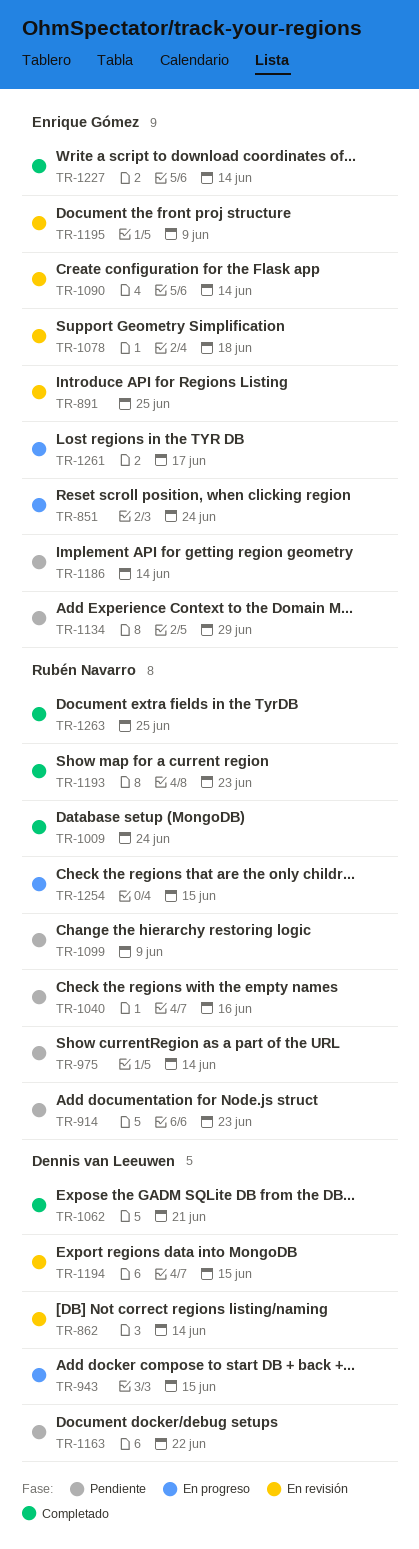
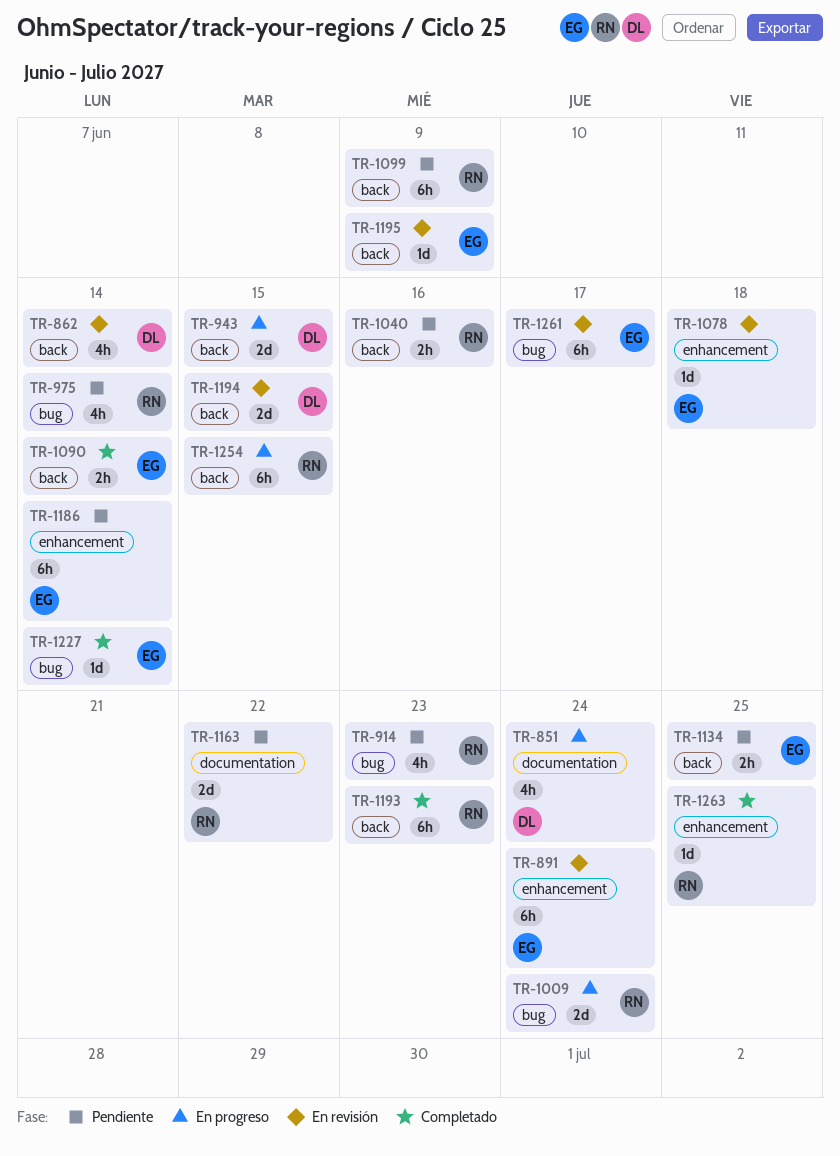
TR-851, owner: Enrique Gómez -> Dennis van Leeuwen
TR-891, due: Jun 25 -> Jun 24
TR-1009, status: Completado -> En progreso
TR-1062: present -> none
TR-1090, status: En revisión -> Completado
TR-1134, due: Jun 29 -> Jun 25
TR-1163, owner: Dennis van Leeuwen -> Rubén Navarro
TR-1261, status: En progreso -> En revisión

